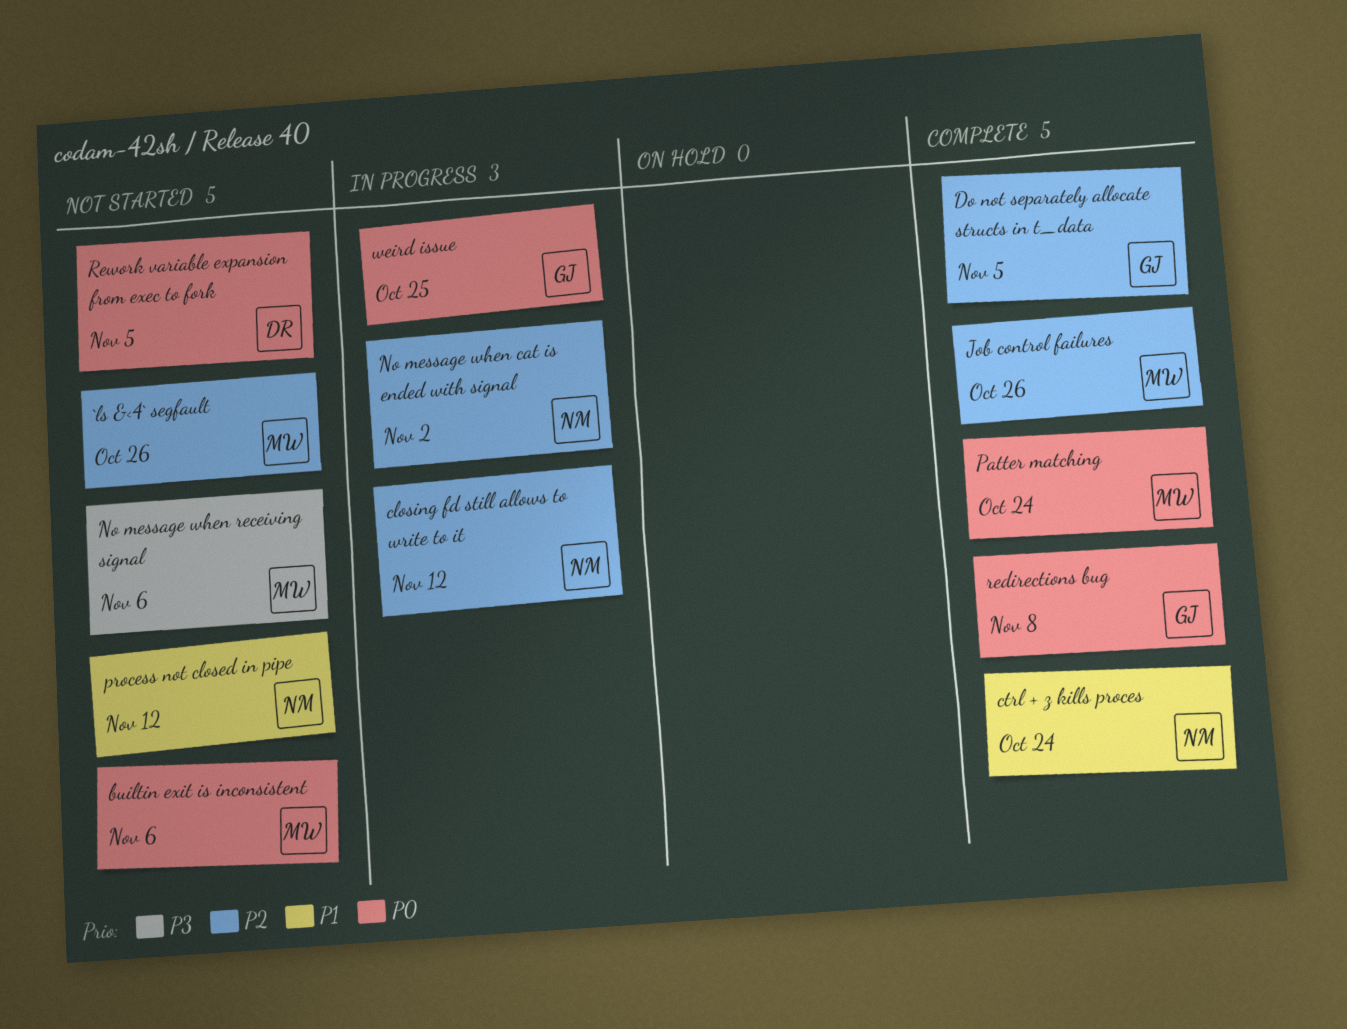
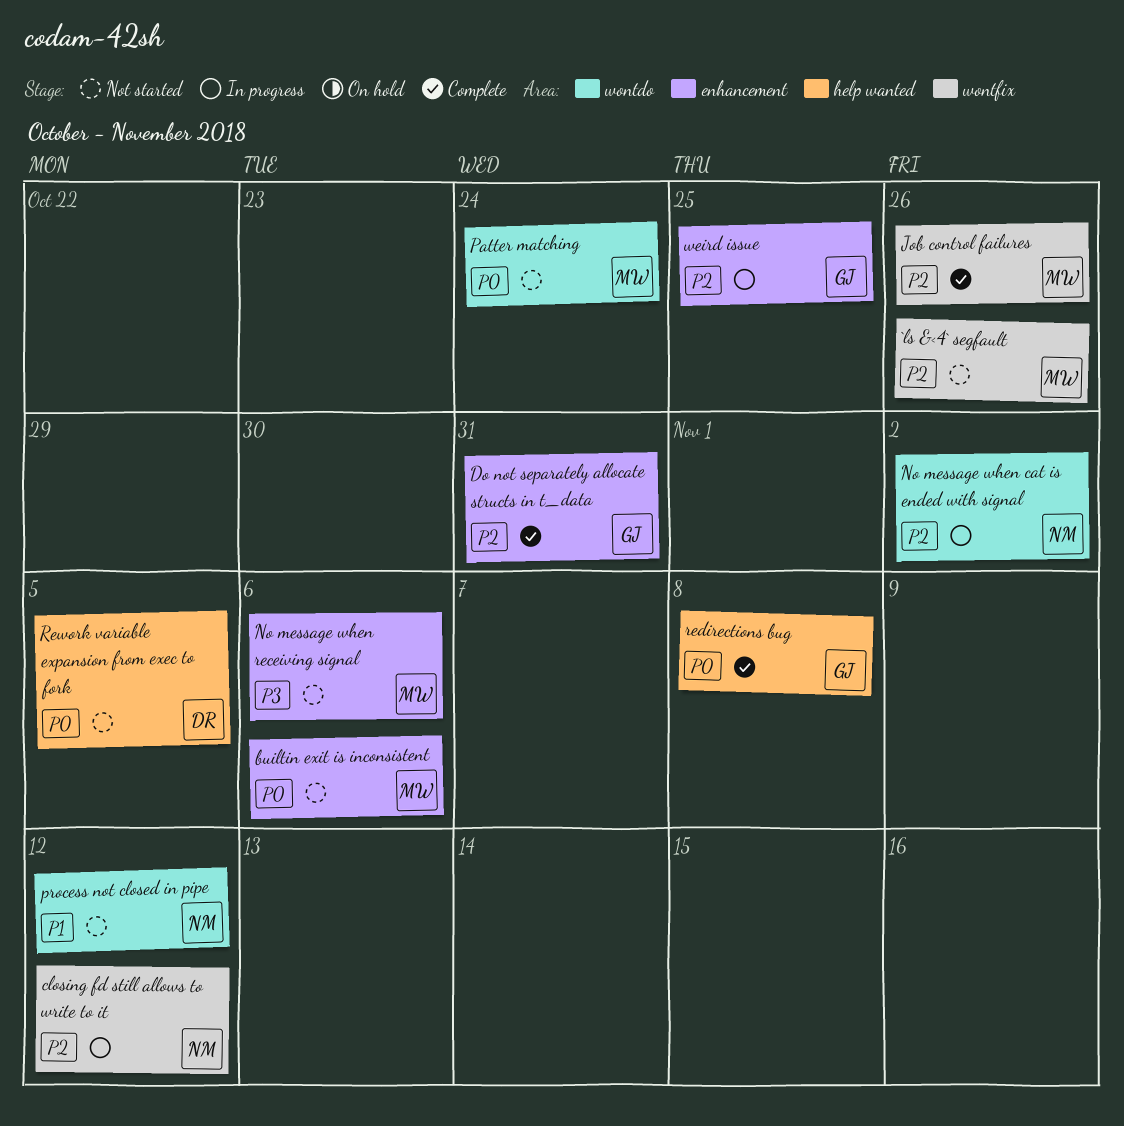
ctrl + z kills proces: present -> none
Do not separately allocate structs in t_data, due: Nov 5 -> Oct 31
Patter matching, status: Complete -> Not started
weird issue, priority: P0 -> P2

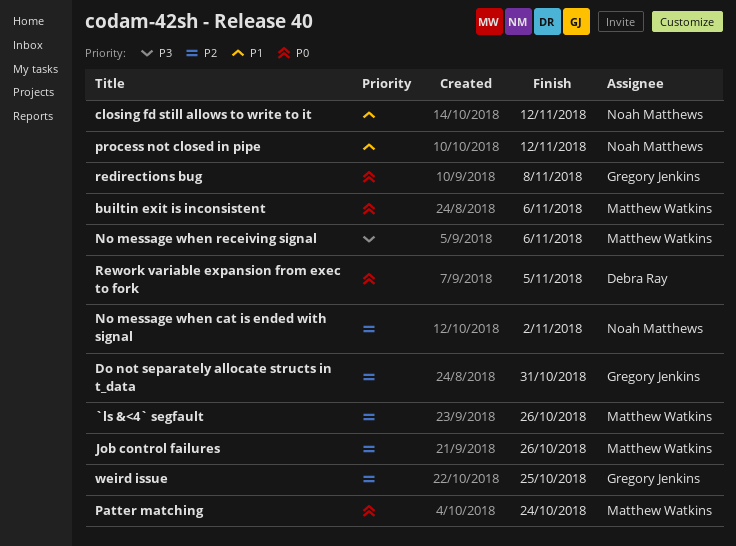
closing fd still allows to write to it, priority: P2 -> P1

